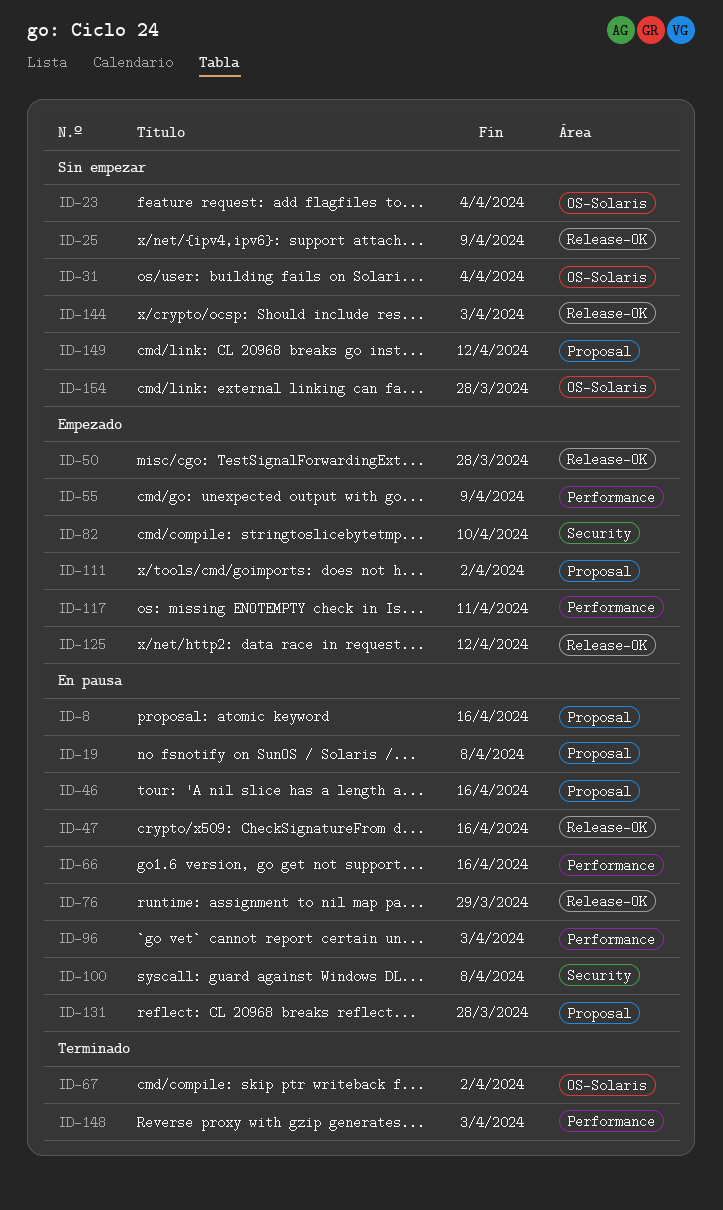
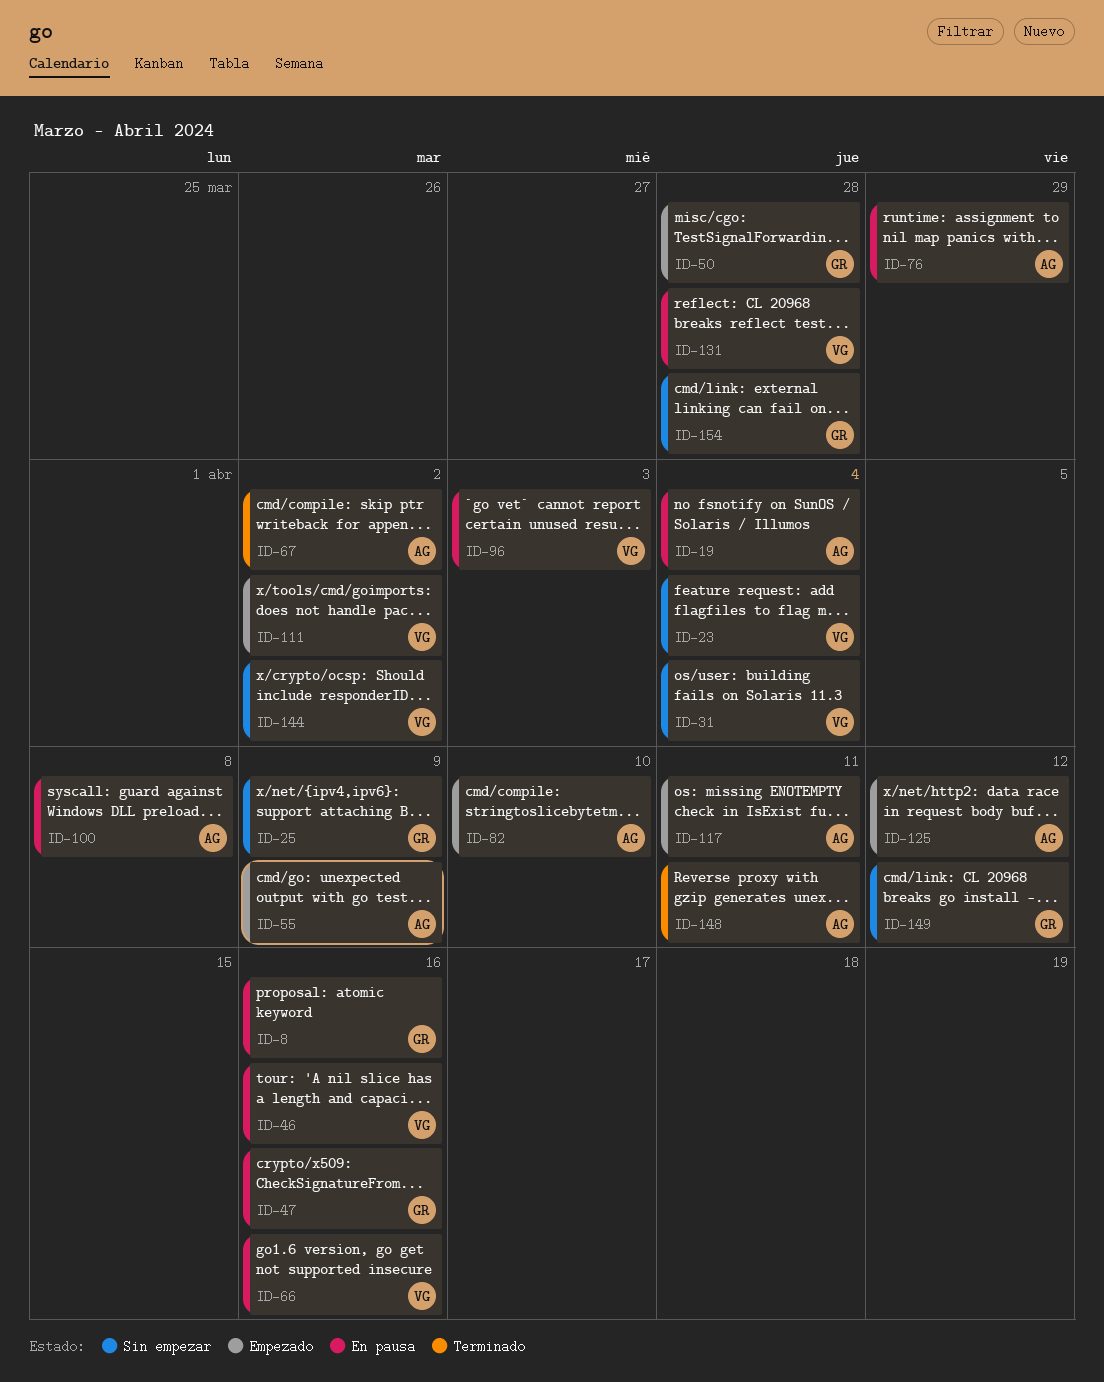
ID-19, due: Apr 8 -> Apr 4
ID-144, due: Apr 3 -> Apr 2
ID-148, due: Apr 3 -> Apr 11

